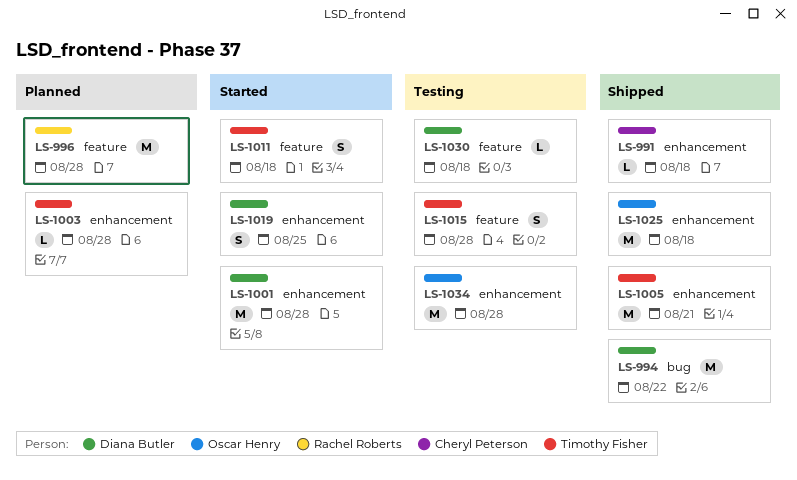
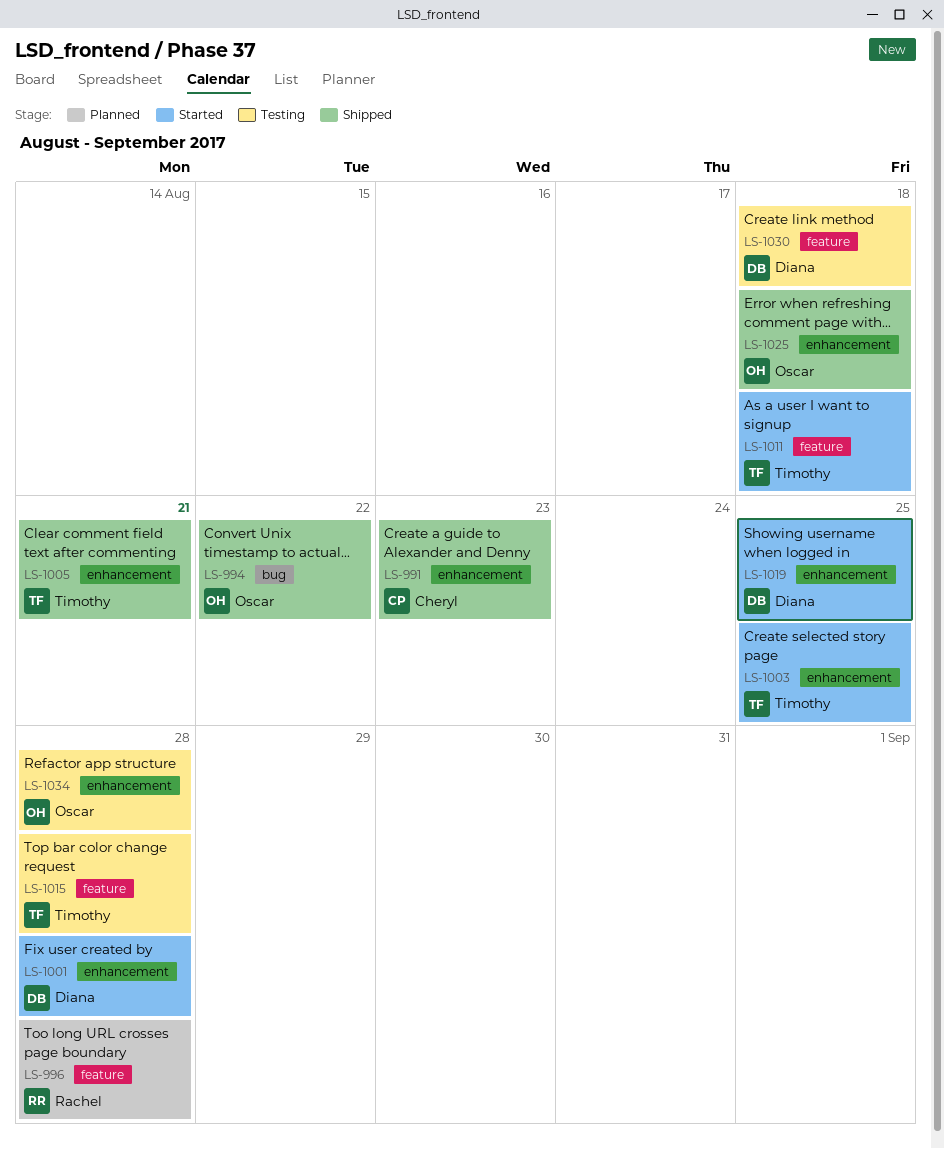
LS-991, due: Aug 18 -> Aug 23
LS-994, owner: Diana Butler -> Oscar Henry
LS-1003, status: Planned -> Started
LS-1003, due: Aug 28 -> Aug 25

